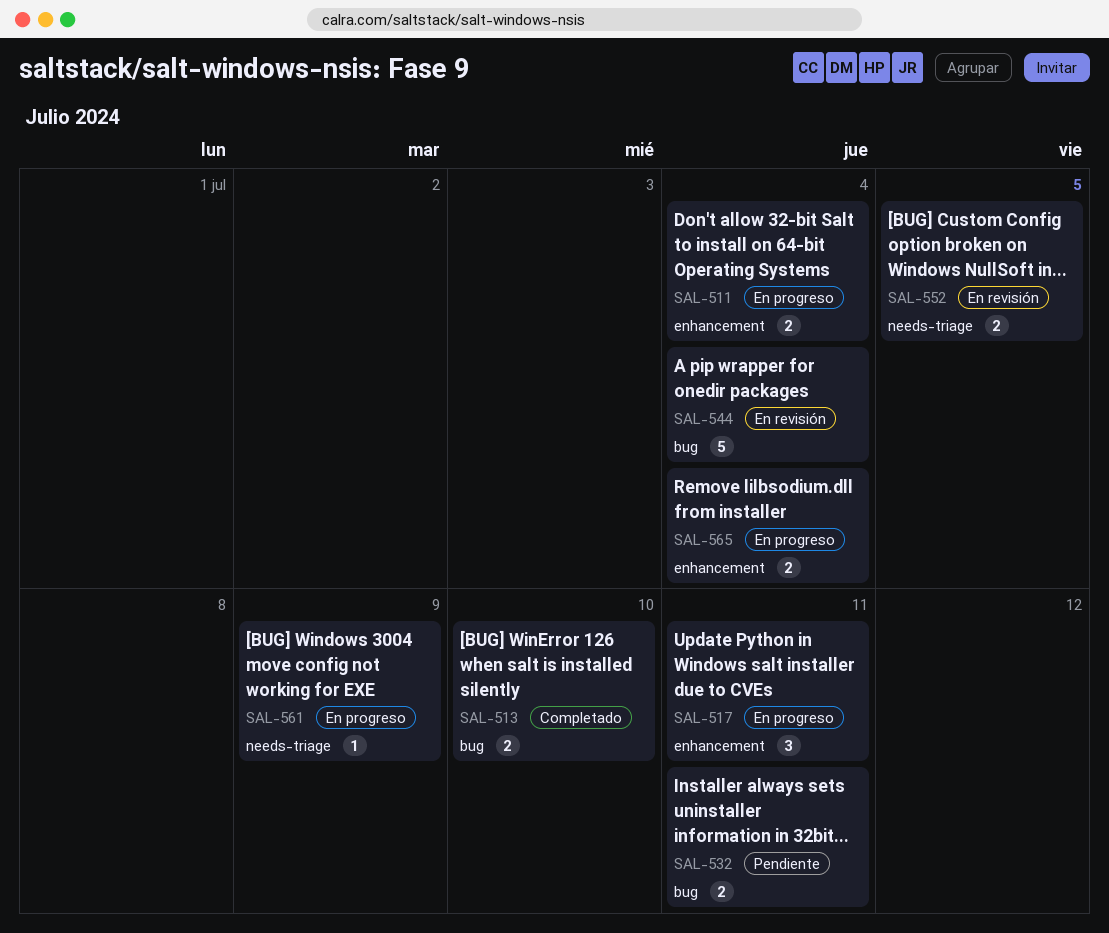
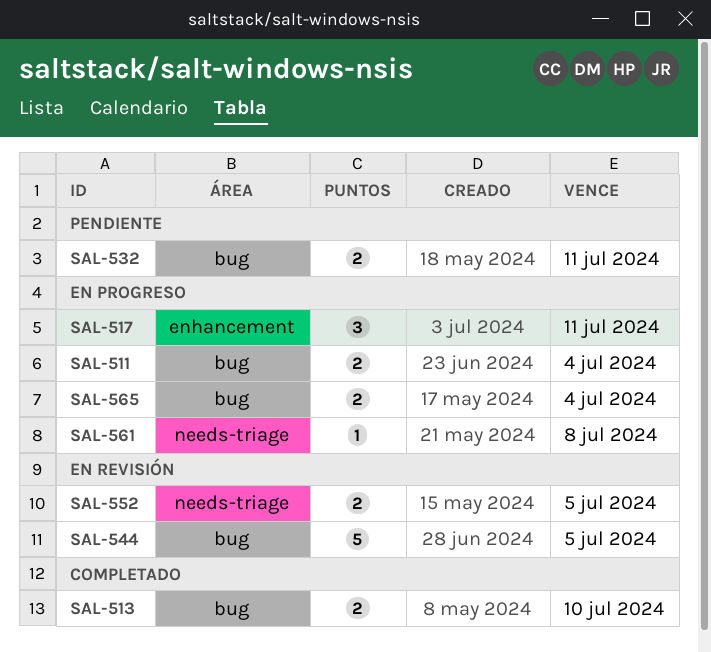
SAL-511, label: enhancement -> bug
SAL-544, due: Jul 4 -> Jul 5
SAL-561, due: Jul 9 -> Jul 8
SAL-565, label: enhancement -> bug

